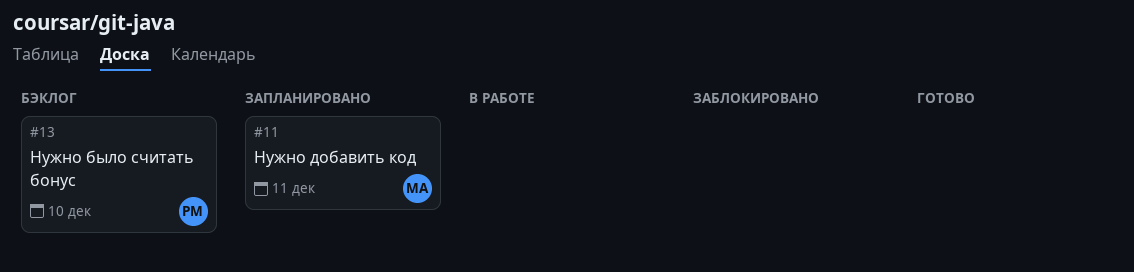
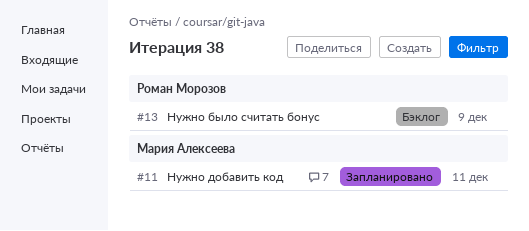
#13, due: Dec 10 -> Dec 9

